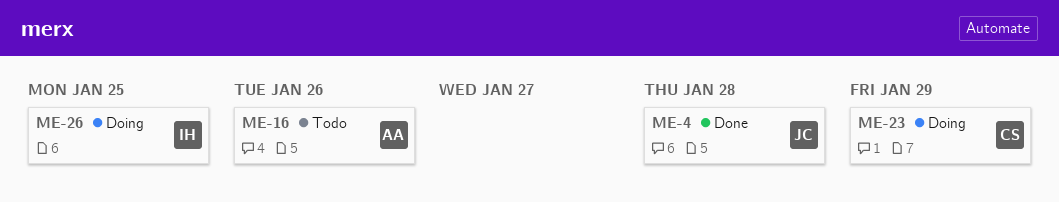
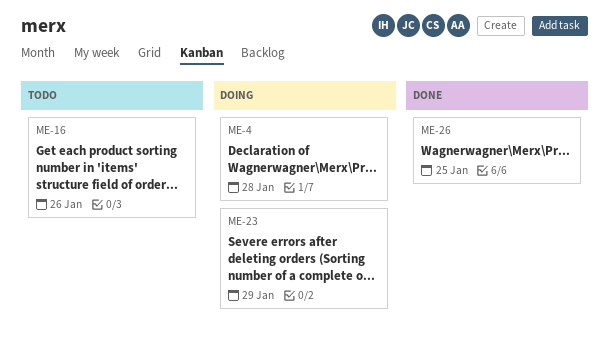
ME-4, status: Done -> Doing
ME-26, status: Doing -> Done

